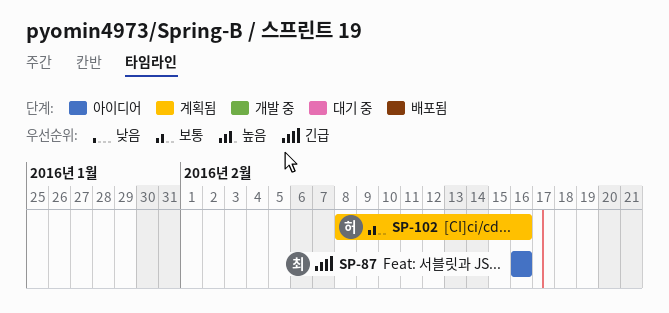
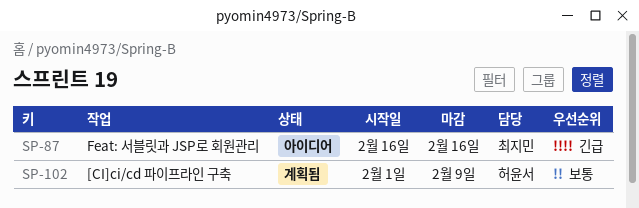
SP-102, start: Feb 8 -> Feb 1
SP-102, due: Feb 16 -> Feb 9

